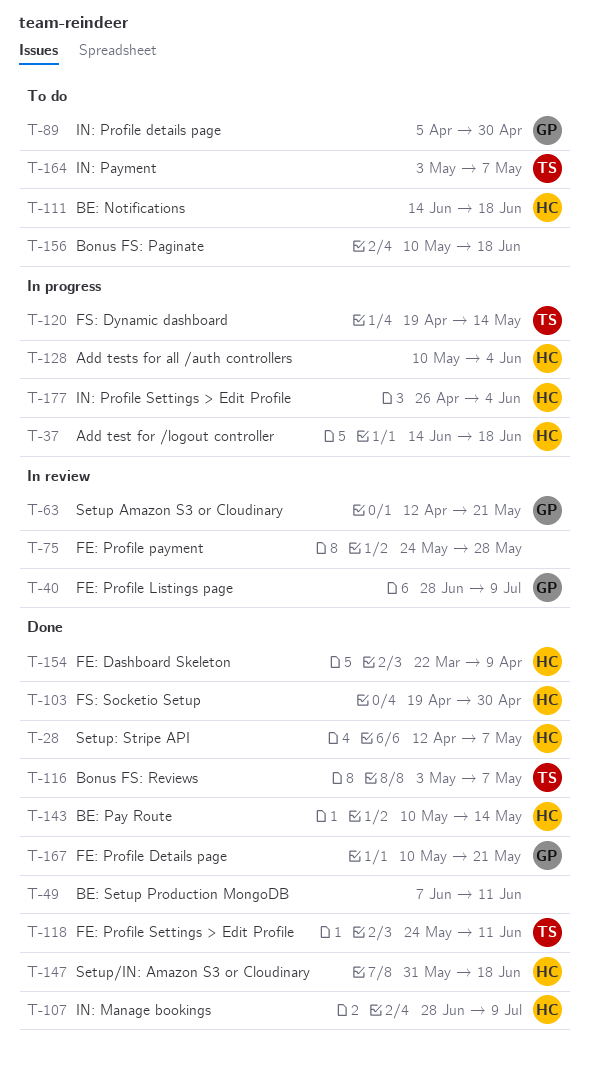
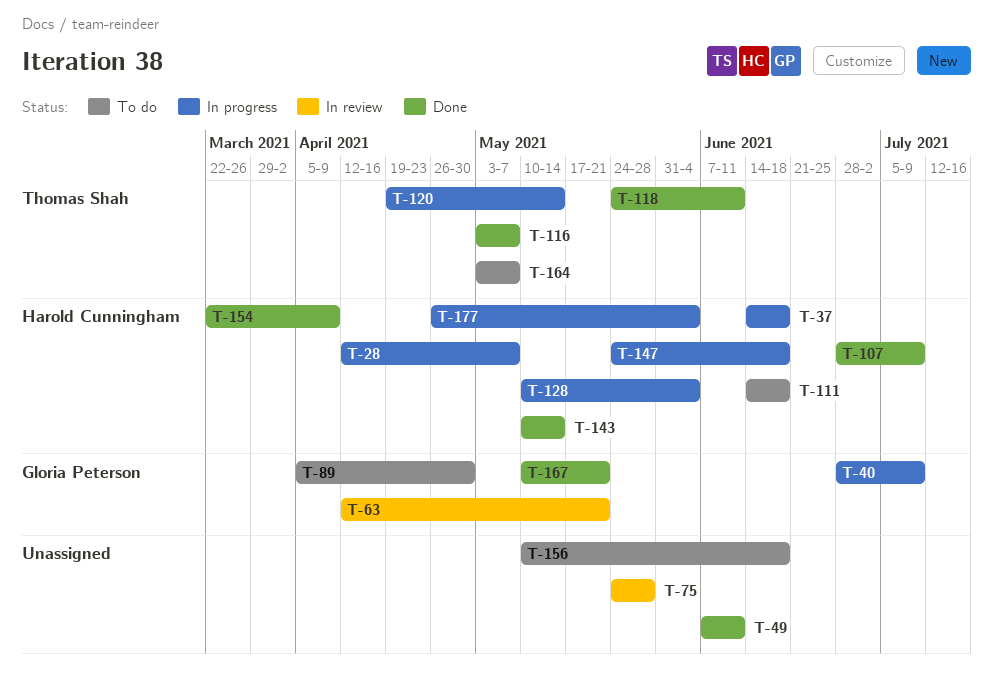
T-28, status: Done -> In progress
T-40, status: In review -> In progress
T-103: present -> none
T-147, status: Done -> In progress
T-147, start: May 31 -> May 24

